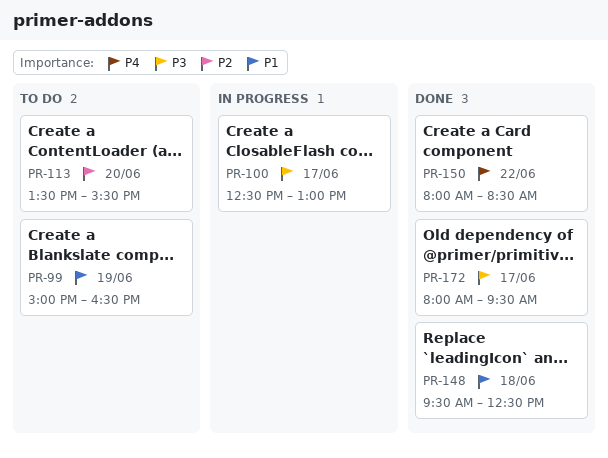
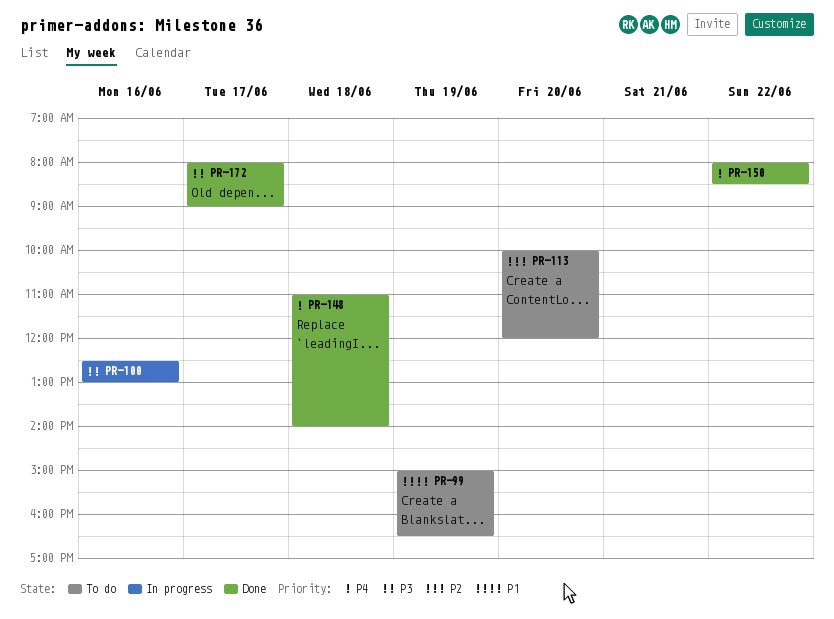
PR-100, day: Jun 17 -> Jun 16
PR-113, begins: 13:30 -> 10:00
PR-113, ends: 15:30 -> 12:00
PR-148, priority: P1 -> P4
PR-148, begins: 09:30 -> 11:00
PR-148, ends: 12:30 -> 14:00
PR-172, ends: 09:30 -> 09:00

